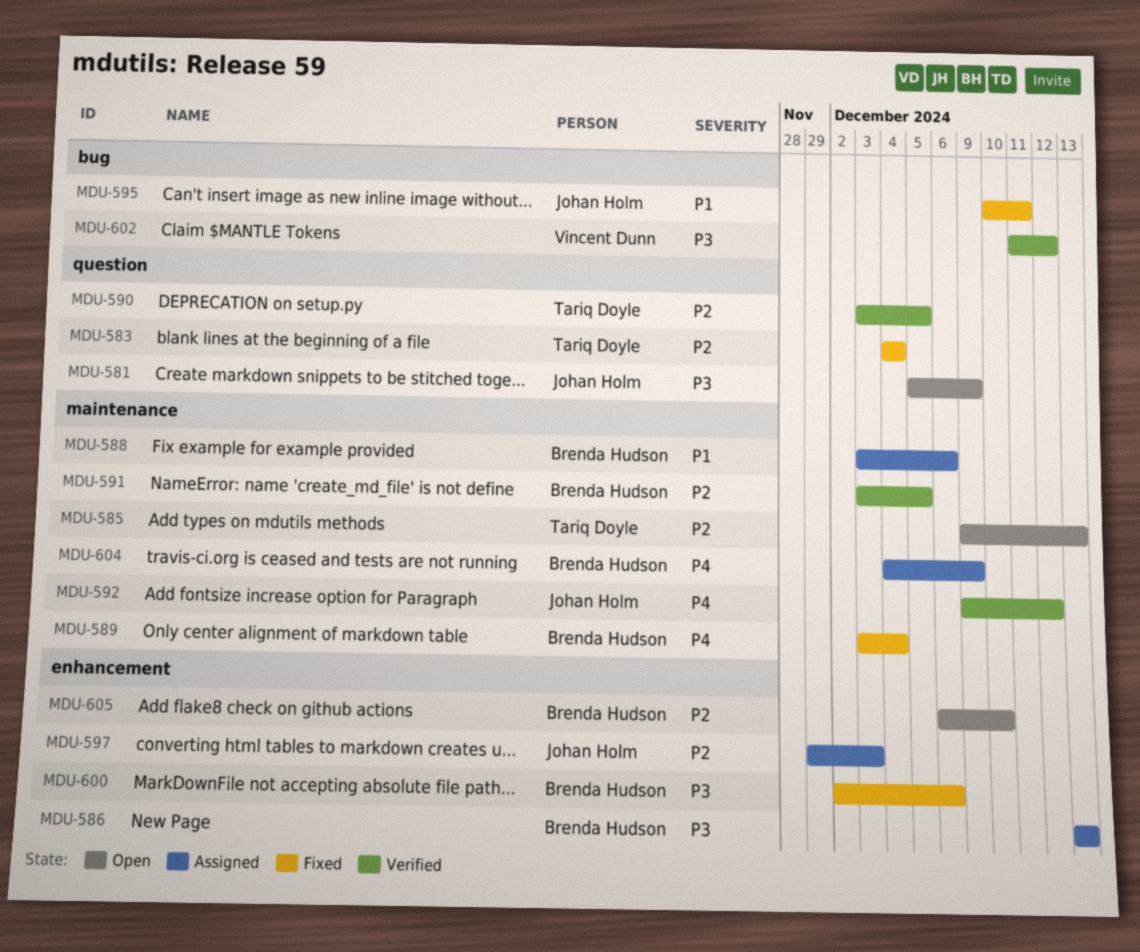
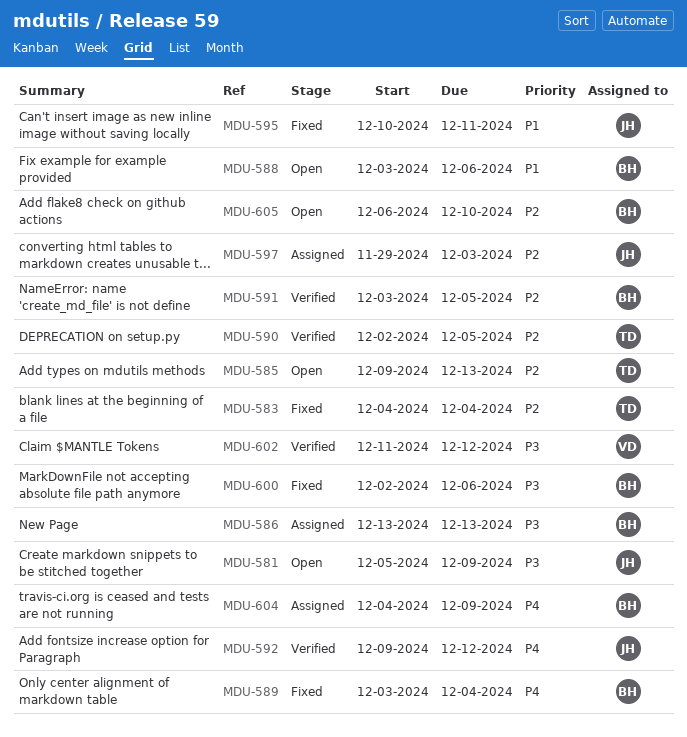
MDU-588, status: Assigned -> Open
MDU-590, start: Dec 3 -> Dec 2

